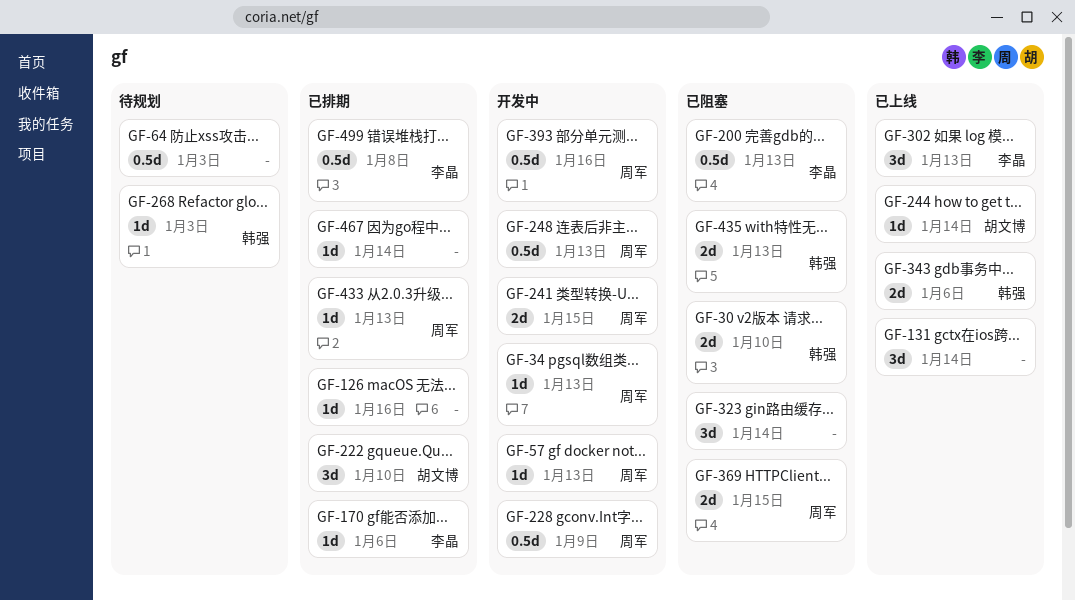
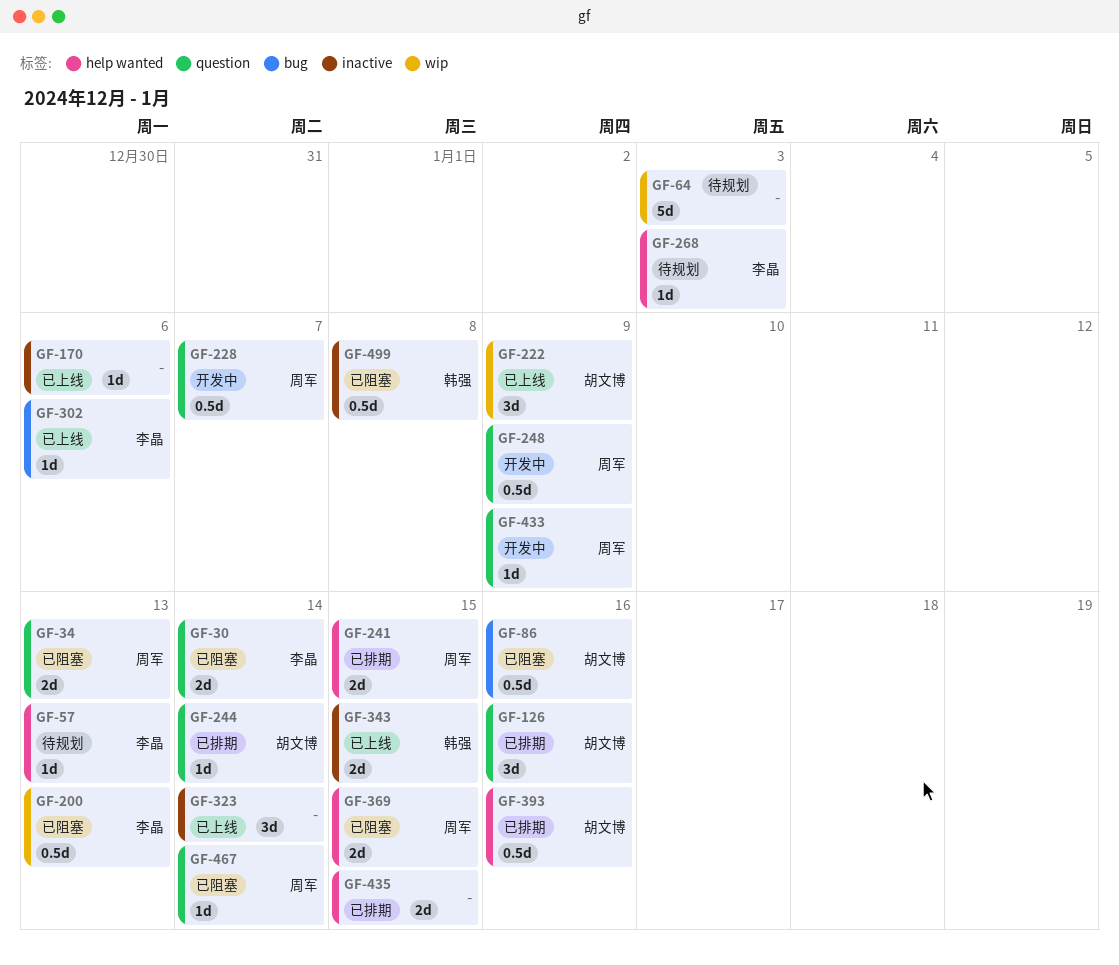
GF-30, owner: 韩强 -> 李晶
GF-30, due: Jan 10 -> Jan 14
GF-34, status: 开发中 -> 已阻塞
GF-34, estimate: 1d -> 2d
GF-57, status: 开发中 -> 待规划
GF-57, owner: 周军 -> 李晶
GF-64, estimate: 0.5d -> 5d
GF-86: none -> present
GF-126, owner: none -> 胡文博
GF-126, estimate: 1d -> 3d
GF-131: present -> none
GF-170, status: 已排期 -> 已上线
GF-170, owner: 李晶 -> none
GF-222, status: 已排期 -> 已上线
GF-222, due: Jan 10 -> Jan 9
GF-228, due: Jan 9 -> Jan 7
GF-241, status: 开发中 -> 已排期
GF-244, status: 已上线 -> 已排期
GF-248, due: Jan 13 -> Jan 9
GF-268, owner: 韩强 -> 李晶
GF-302, estimate: 3d -> 1d
GF-302, due: Jan 13 -> Jan 6
GF-323, status: 已阻塞 -> 已上线
GF-343, due: Jan 6 -> Jan 15
GF-393, status: 开发中 -> 已排期
GF-393, owner: 周军 -> 胡文博
GF-433, status: 已排期 -> 开发中
GF-433, due: Jan 13 -> Jan 9
GF-435, status: 已阻塞 -> 已排期
GF-435, owner: 韩强 -> none
GF-435, due: Jan 13 -> Jan 15
GF-467, status: 已排期 -> 已阻塞
GF-467, owner: none -> 周军
GF-499, status: 已排期 -> 已阻塞
GF-499, owner: 李晶 -> 韩强

